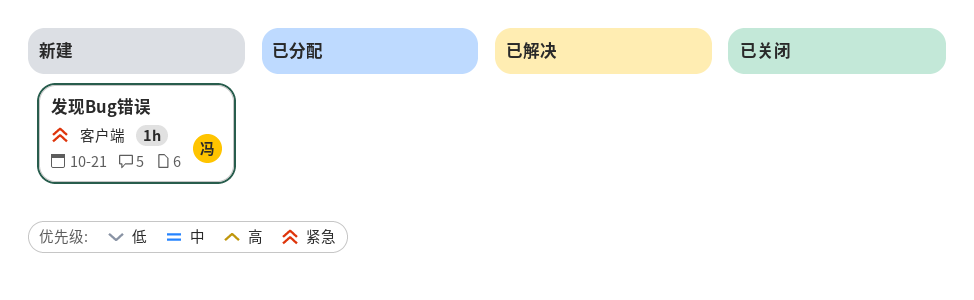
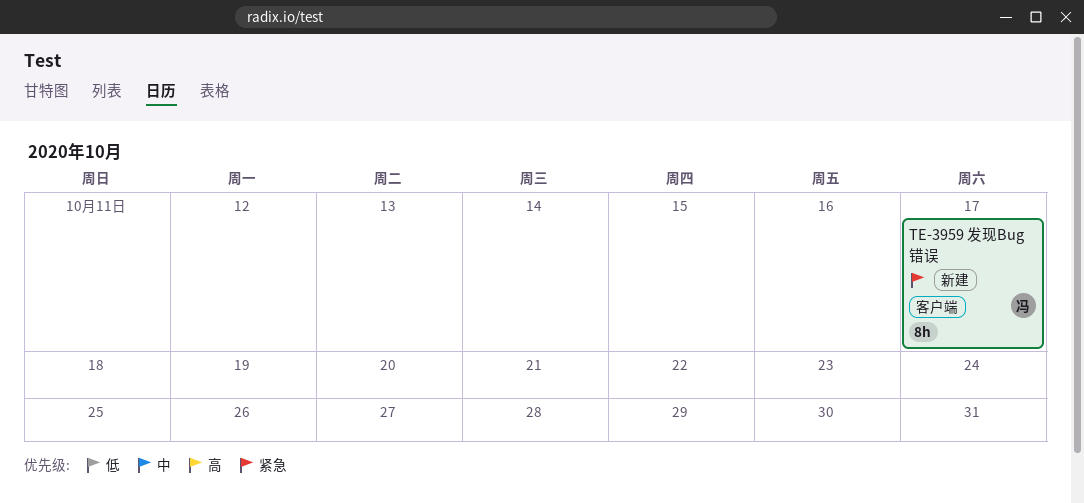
发现Bug错误, estimate: 1h -> 8h
发现Bug错误, due: Oct 21 -> Oct 17

